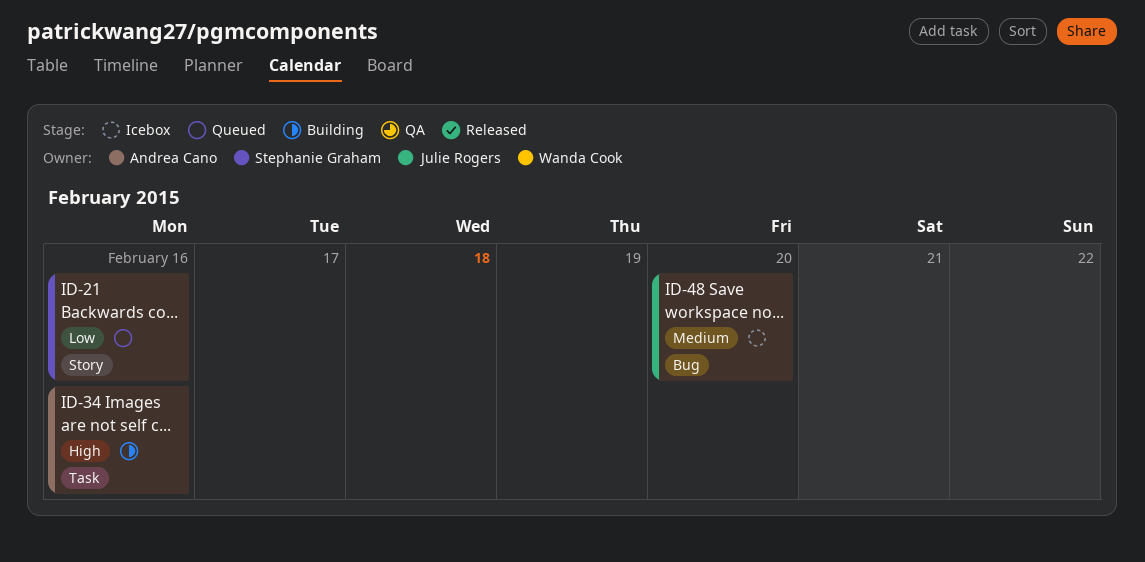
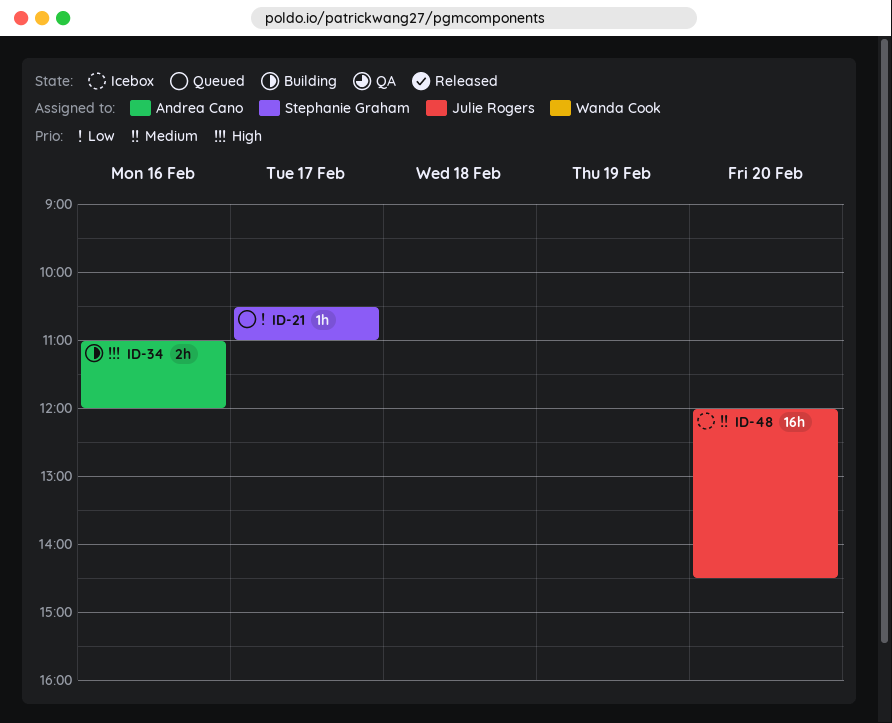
ID-21, day: Feb 16 -> Feb 17

